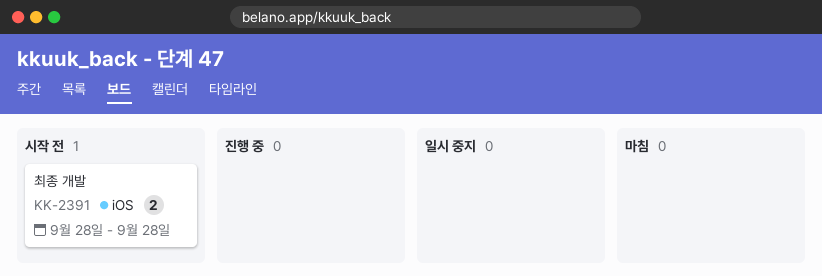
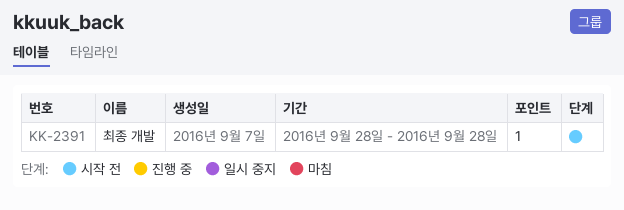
KK-2391, estimate: 2 -> 1

